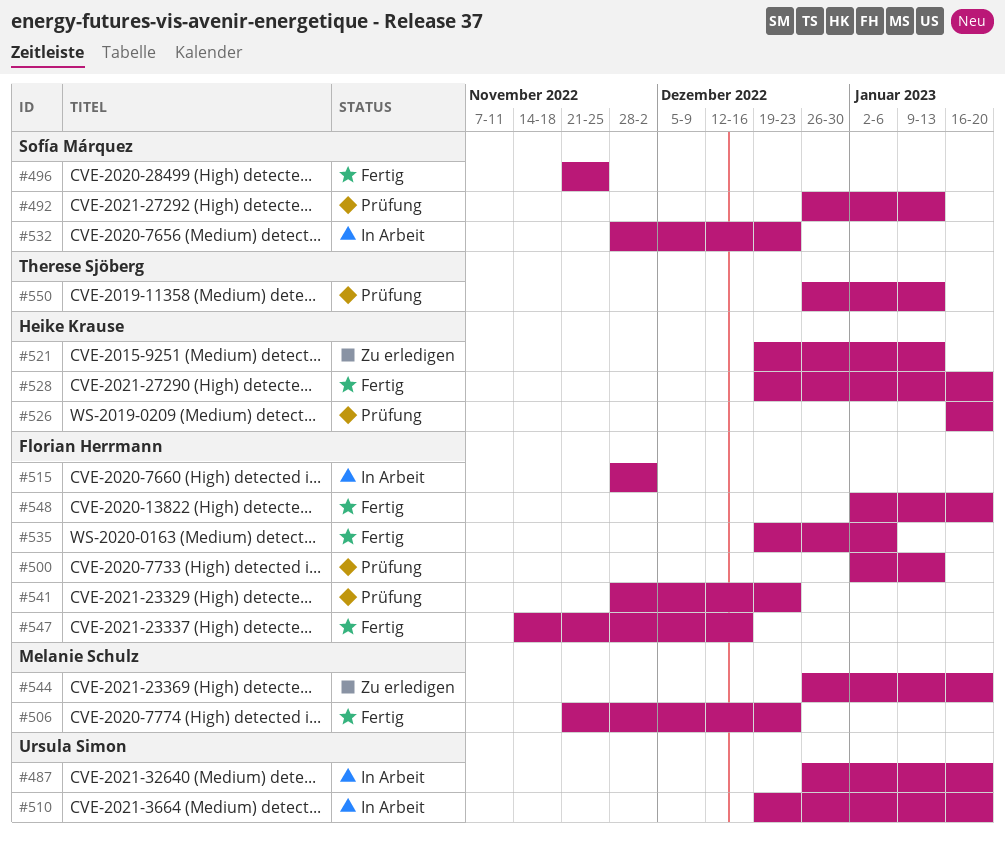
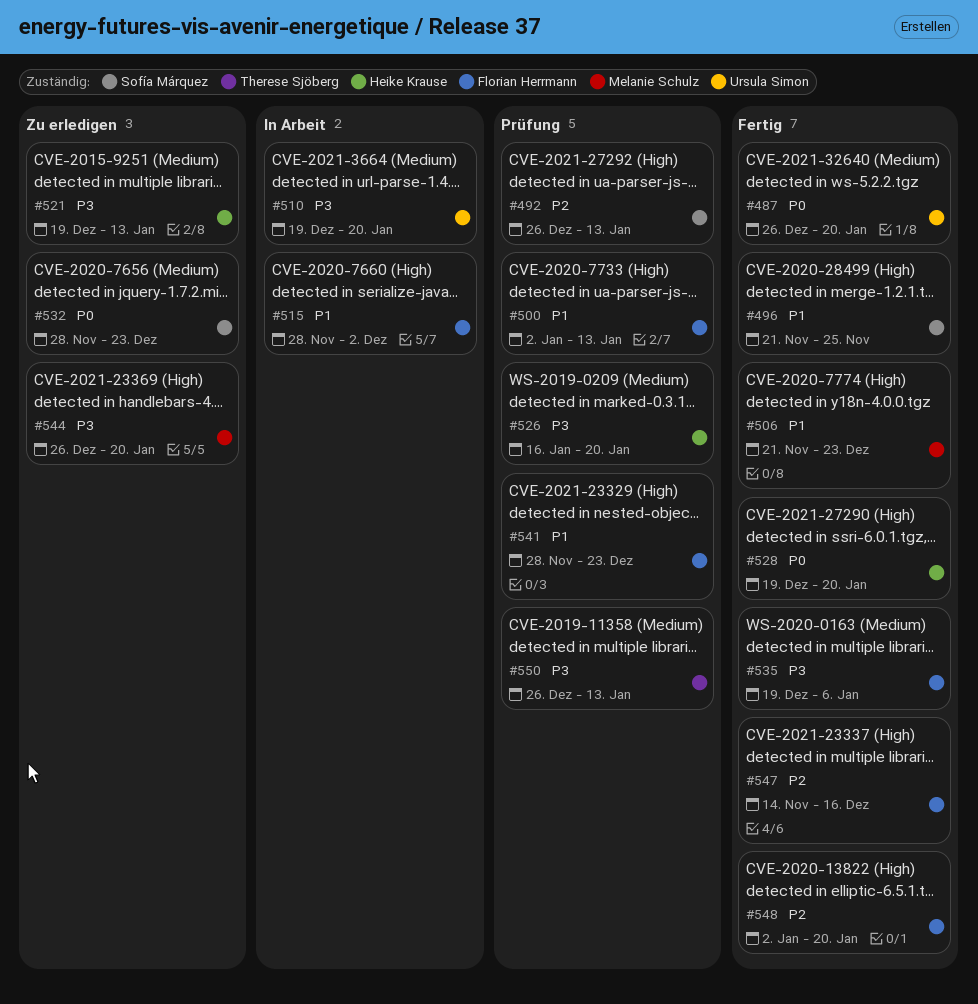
#487, status: In Arbeit -> Fertig
#532, status: In Arbeit -> Zu erledigen

